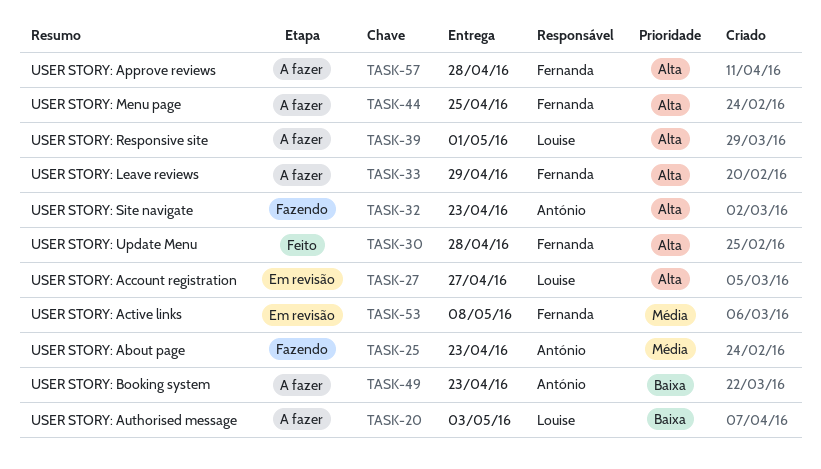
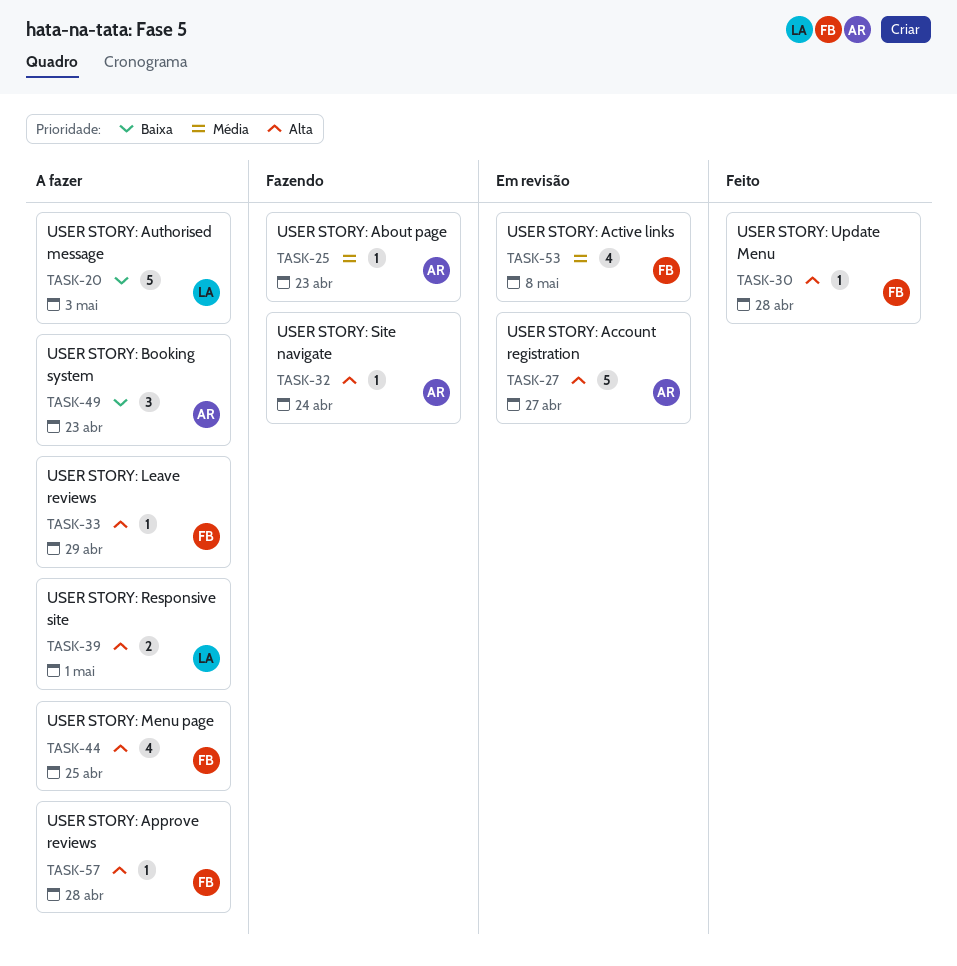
TASK-27, owner: Louise -> António
TASK-32, due: Apr 23 -> Apr 24

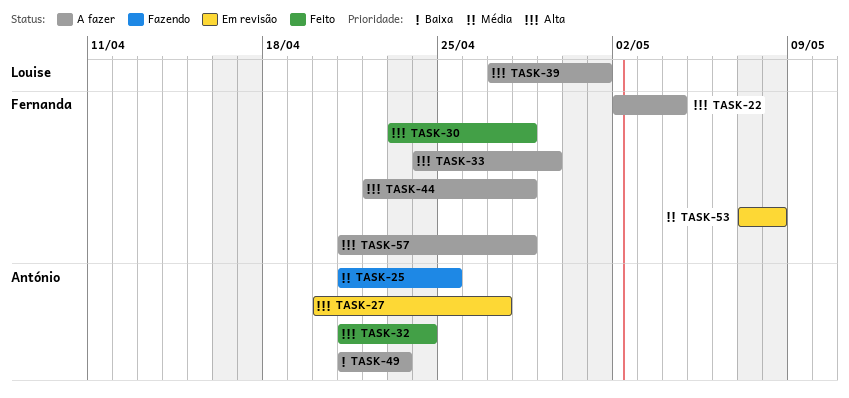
TASK-20: present -> none
TASK-22: none -> present
TASK-25, due: Apr 23 -> Apr 25
TASK-32, status: Fazendo -> Feito
TASK-44, due: Apr 25 -> Apr 28

